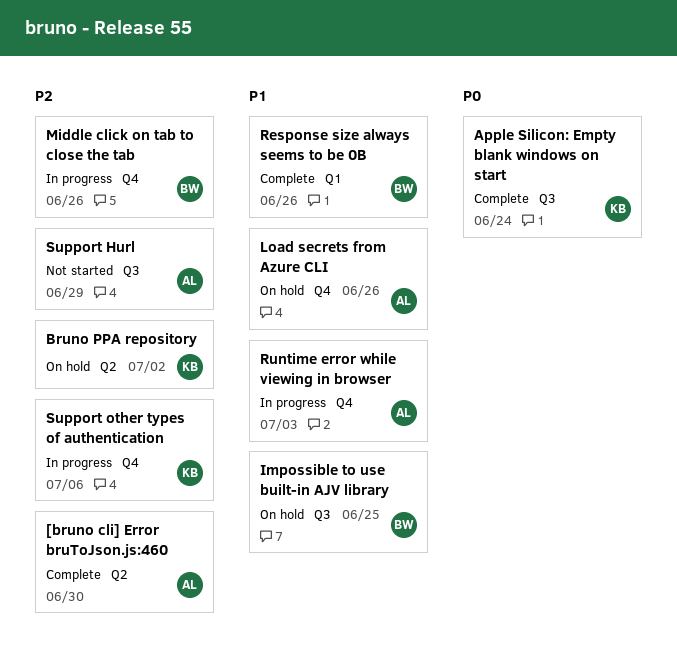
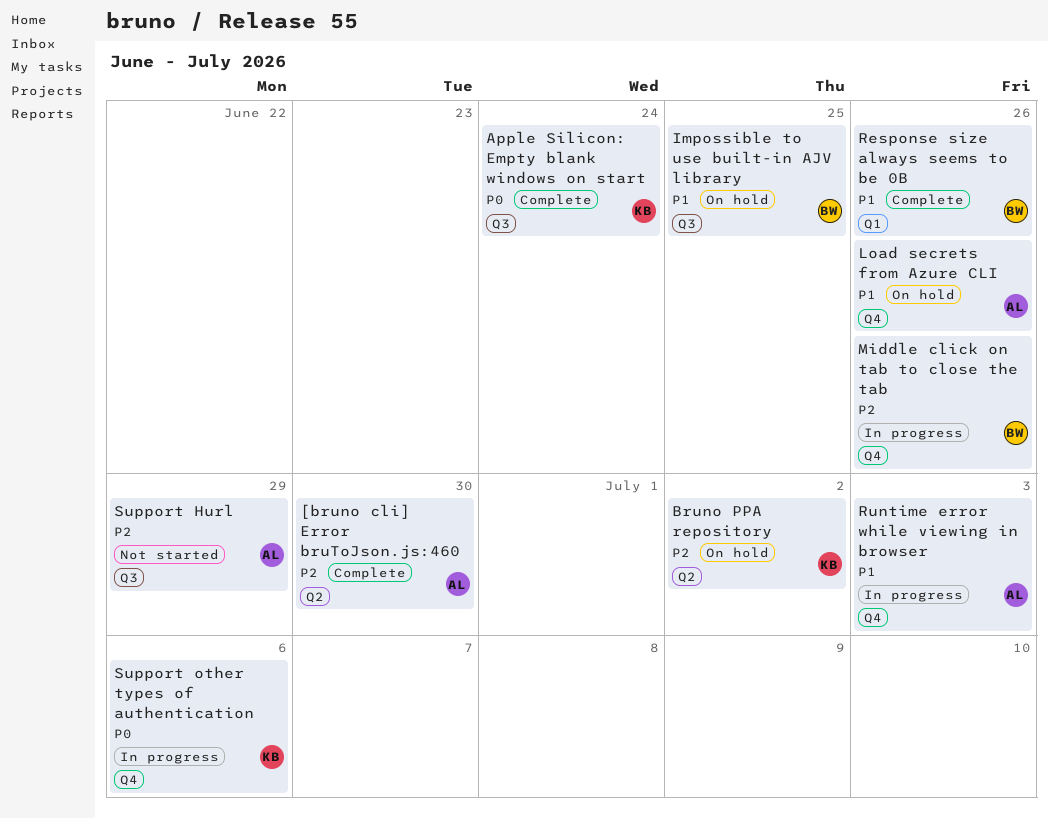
Support other types of authentication, priority: P2 -> P0

